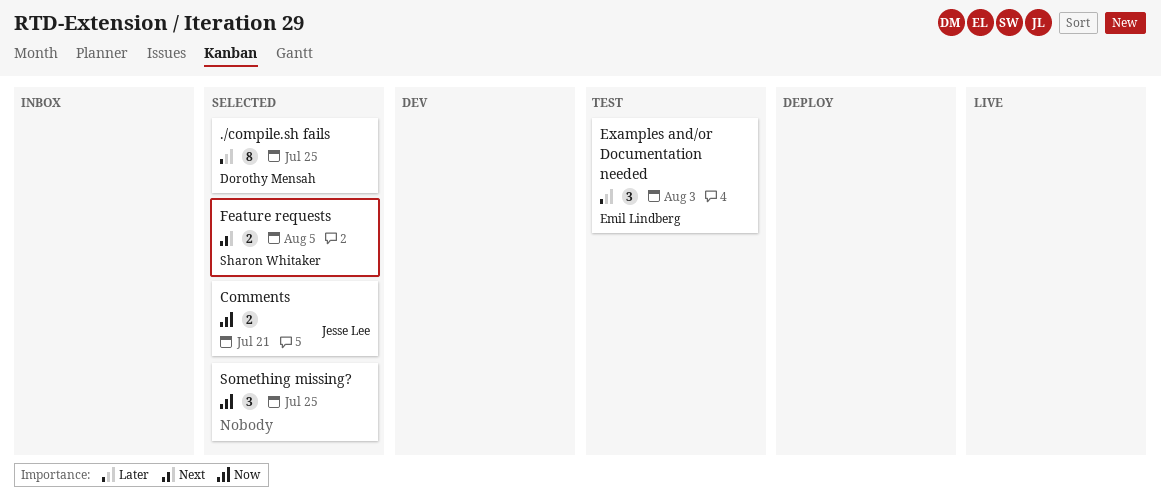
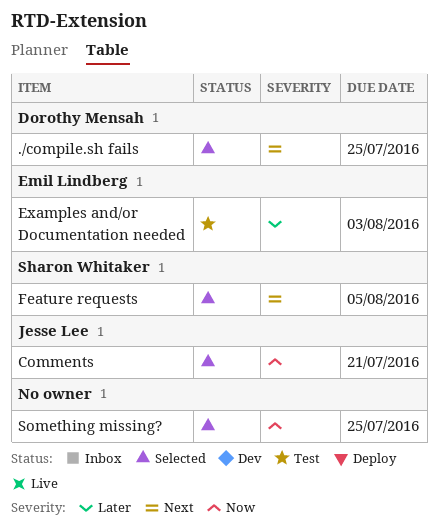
./compile.sh fails, priority: Later -> Next

